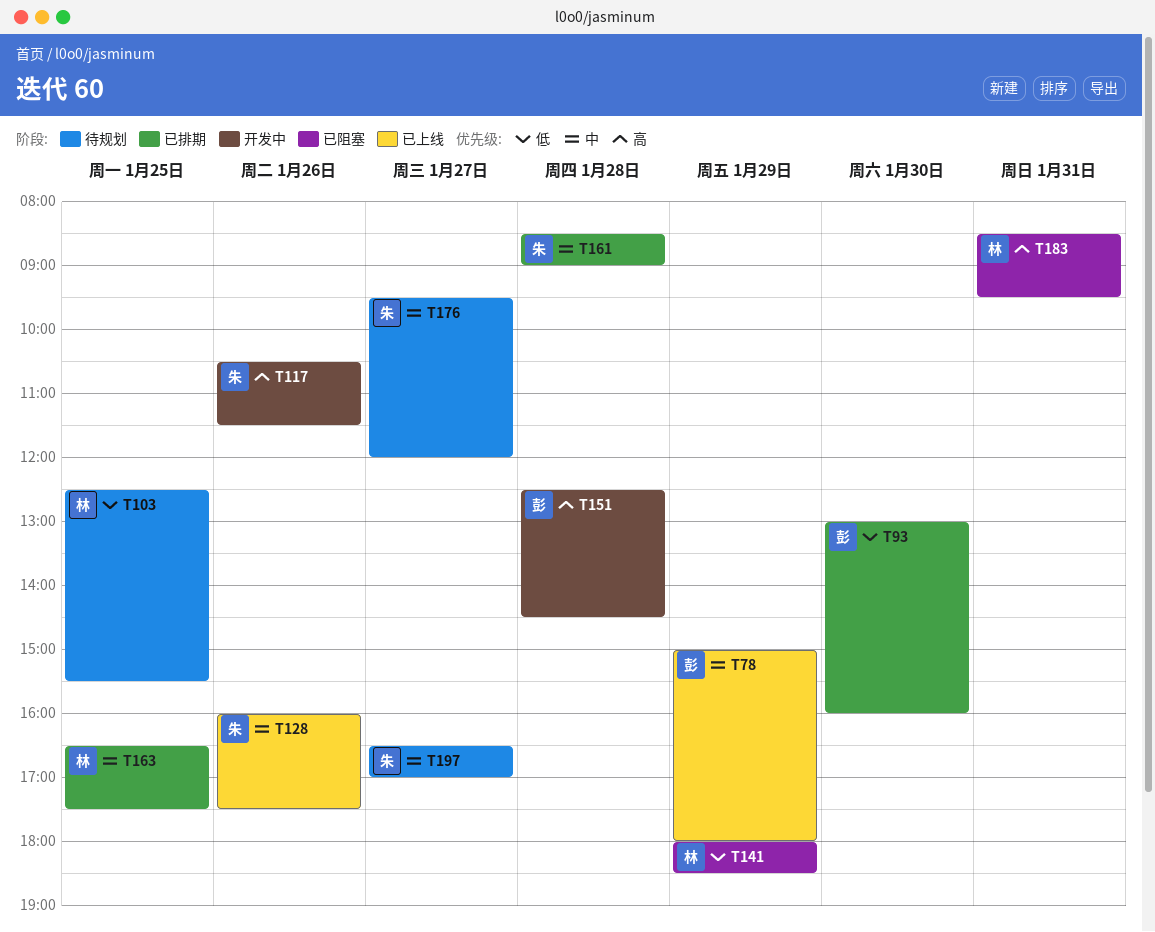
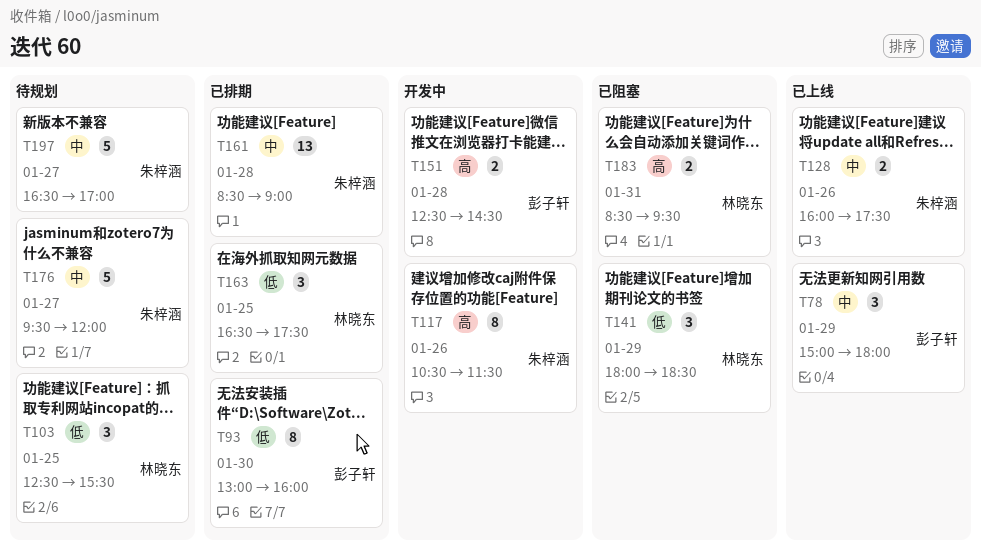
T163, priority: 中 -> 低

